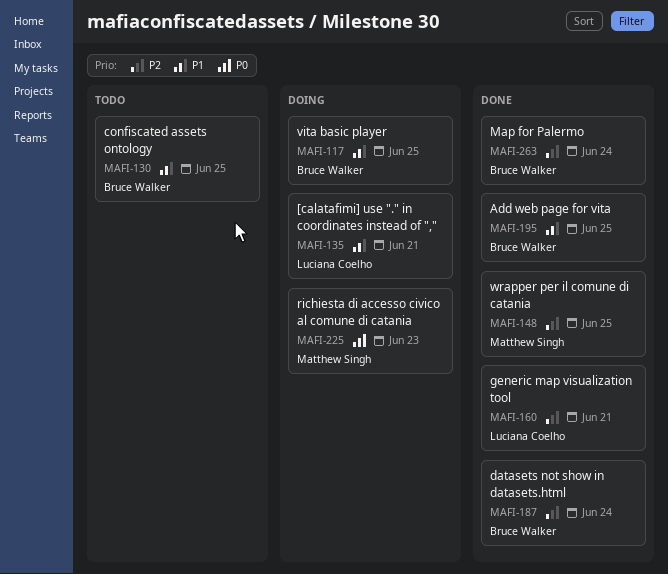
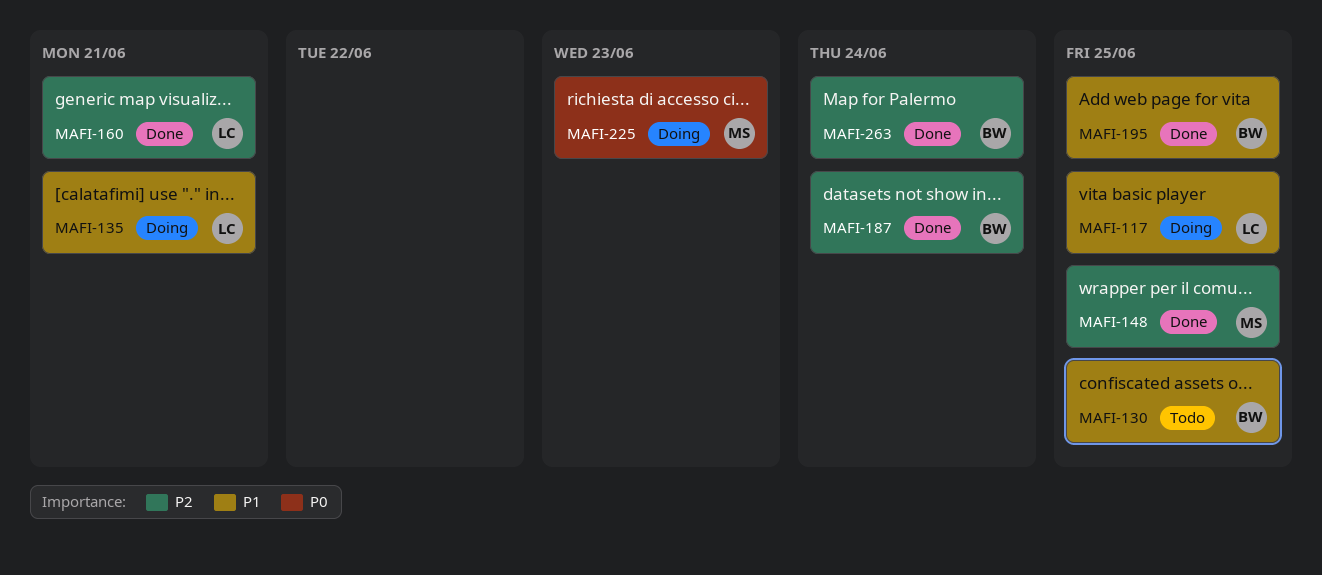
MAFI-117, owner: Bruce Walker -> Luciana Coelho

